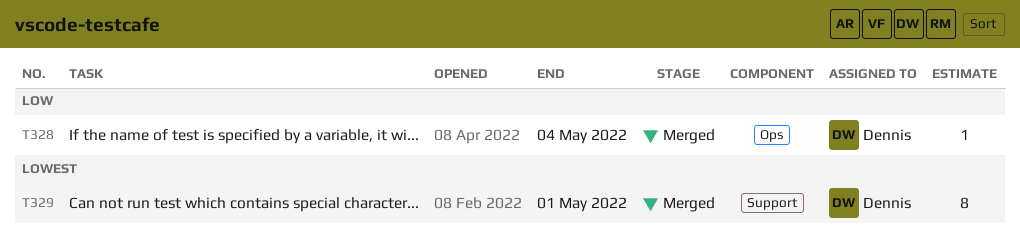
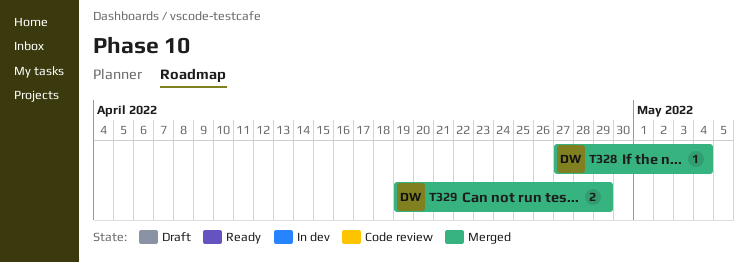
T329, estimate: 8 -> 2
T329, due: May 1 -> Apr 29

